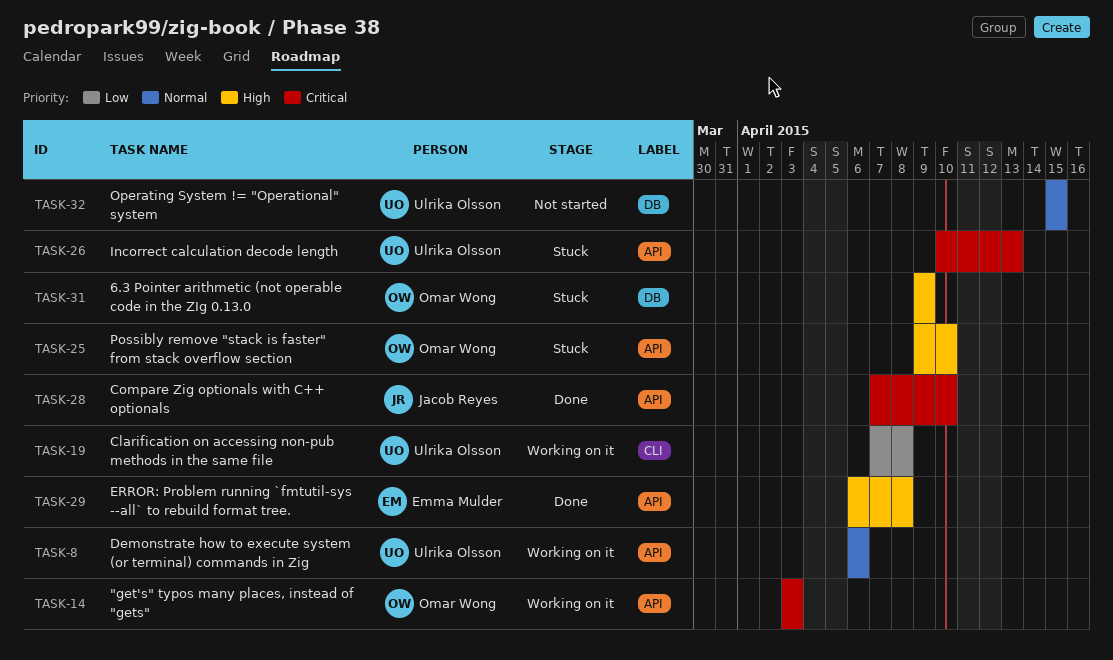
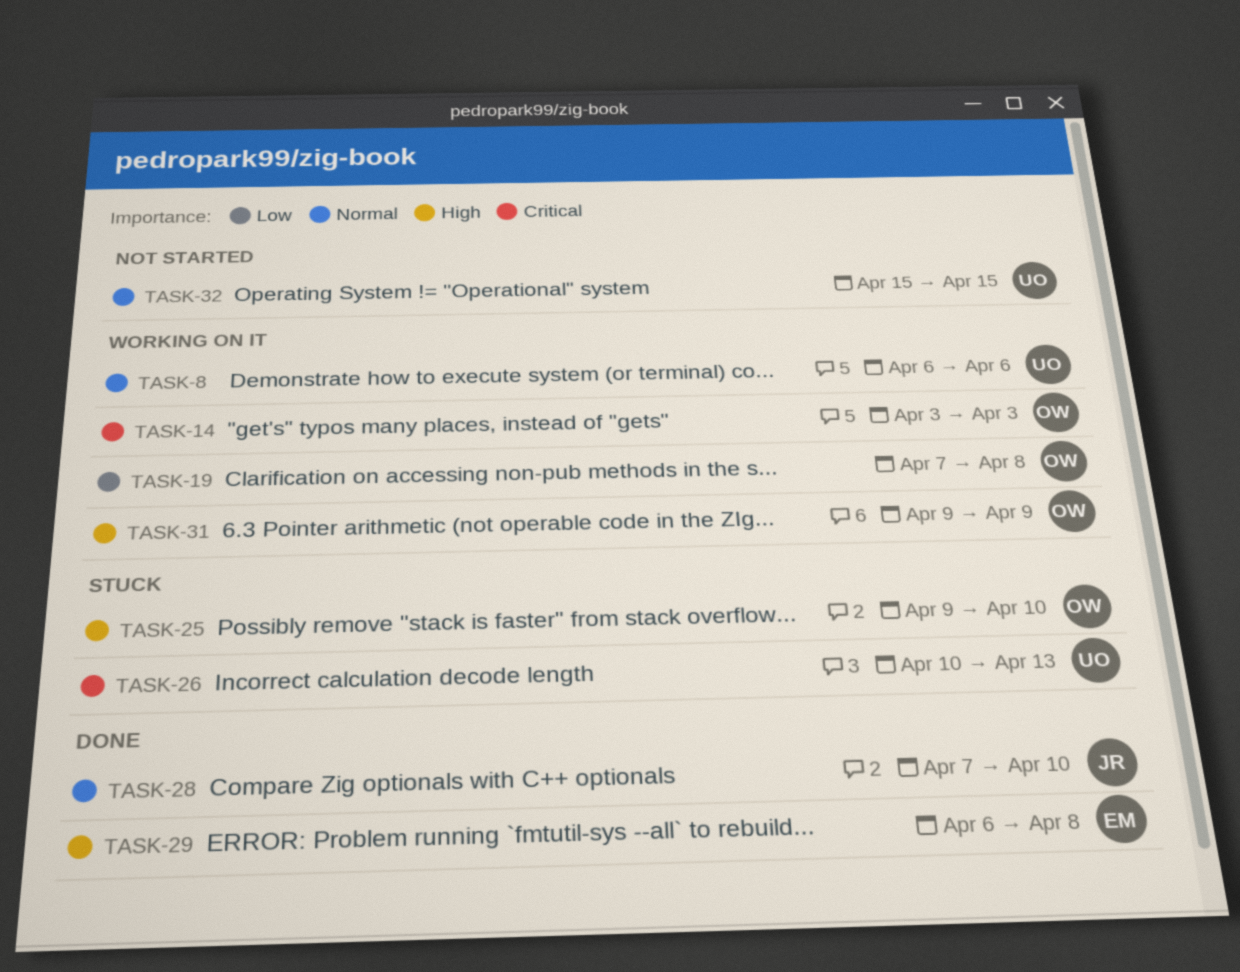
TASK-19, owner: Ulrika Olsson -> Omar Wong
TASK-28, priority: Critical -> Normal
TASK-31, status: Stuck -> Working on it

